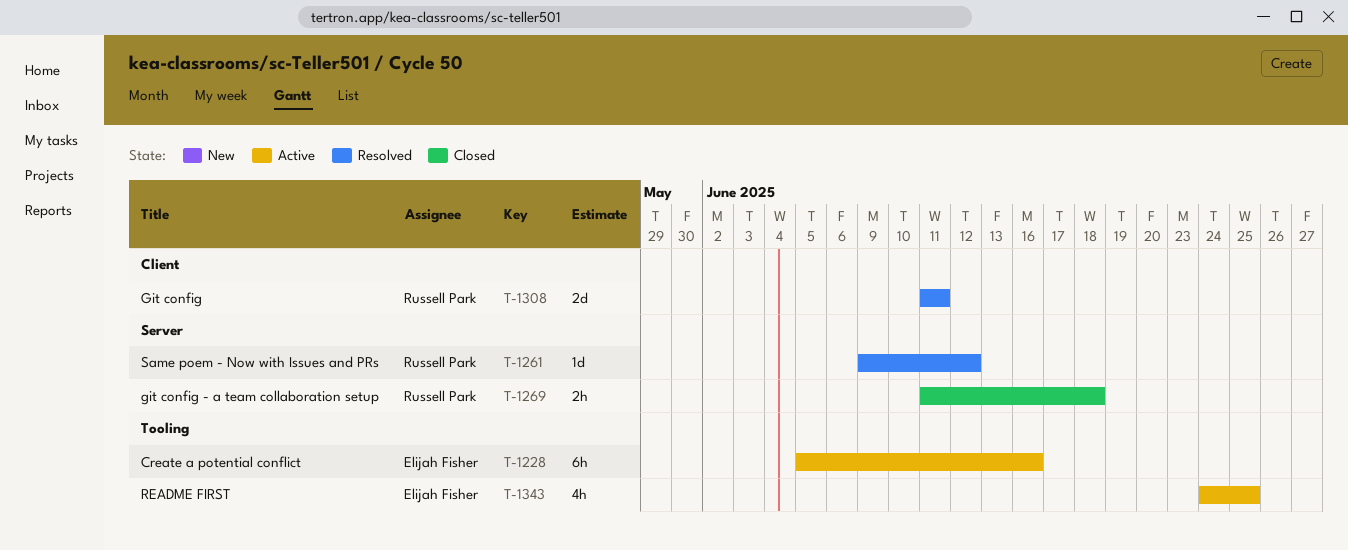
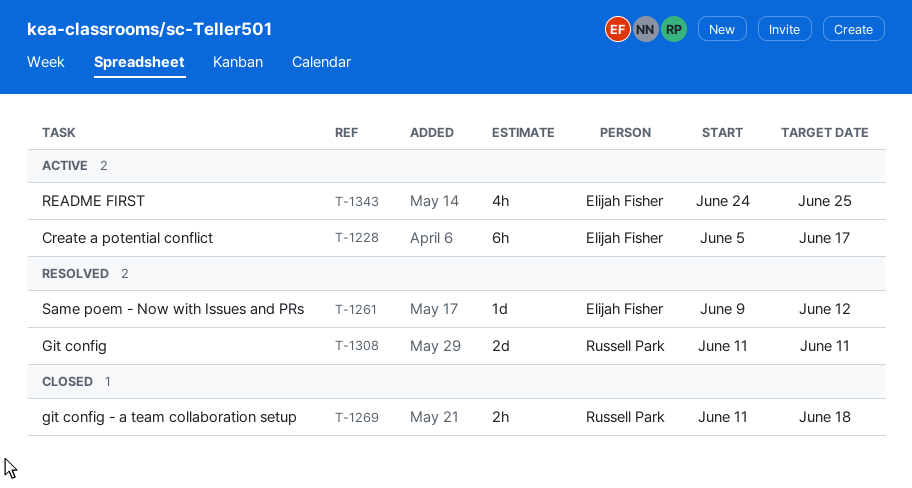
T-1228, due: Jun 16 -> Jun 17
T-1261, owner: Russell Park -> Elijah Fisher

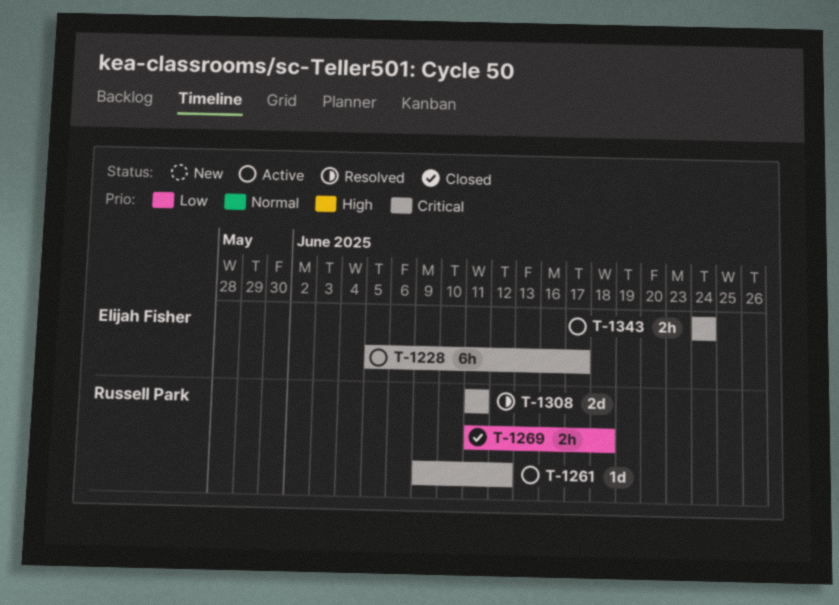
T-1261, status: Resolved -> Active
T-1261, owner: Elijah Fisher -> Russell Park
T-1343, estimate: 4h -> 2h
T-1343, due: Jun 25 -> Jun 24

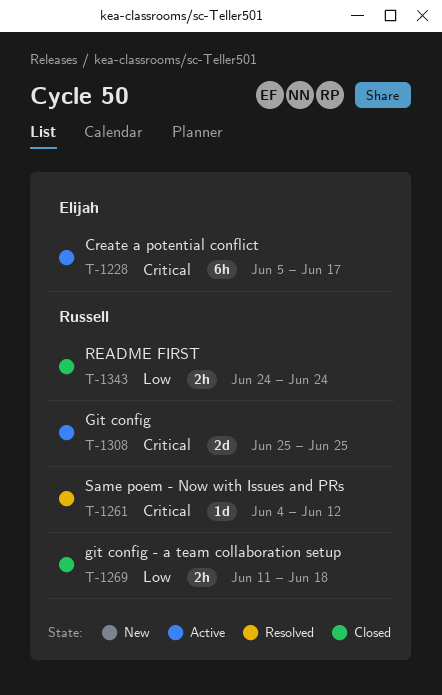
T-1261, status: Active -> Resolved
T-1261, start: Jun 9 -> Jun 4
T-1308, status: Resolved -> Active
T-1308, start: Jun 11 -> Jun 25
T-1308, due: Jun 11 -> Jun 25
T-1343, status: Active -> Closed
T-1343, owner: Elijah Fisher -> Russell Park
T-1343, priority: Critical -> Low

